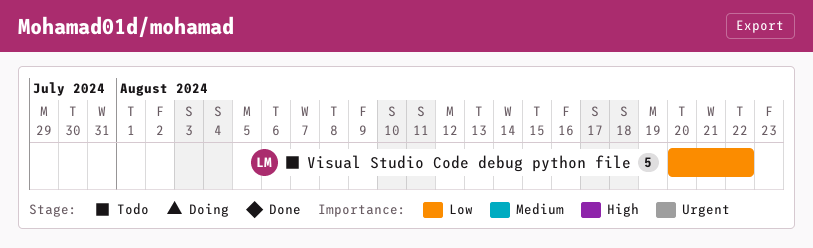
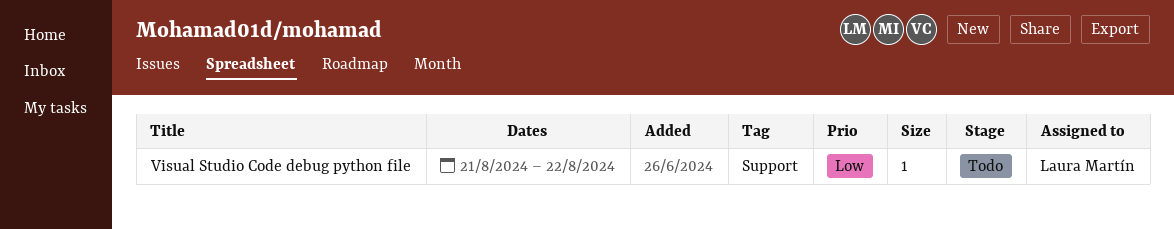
Visual Studio Code debug python file, estimate: 5 -> 1
Visual Studio Code debug python file, start: Aug 20 -> Aug 21

